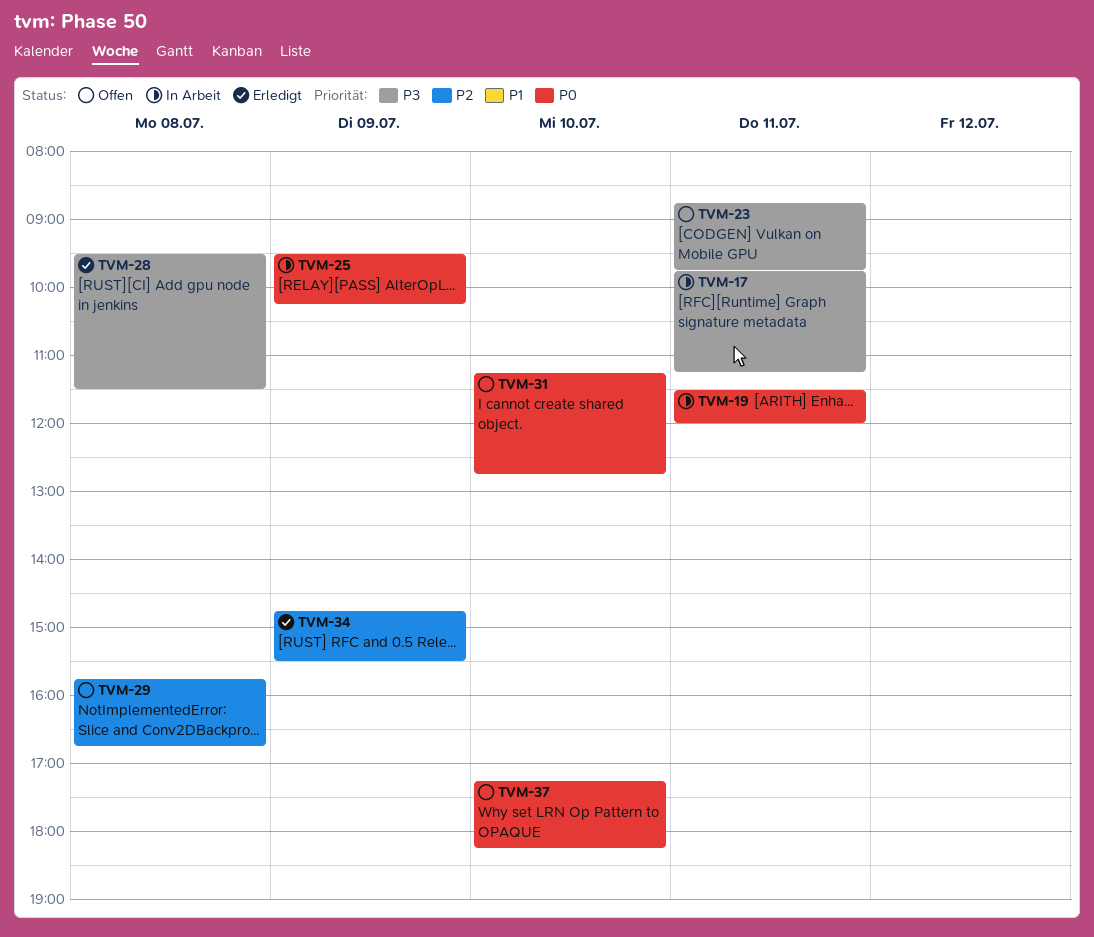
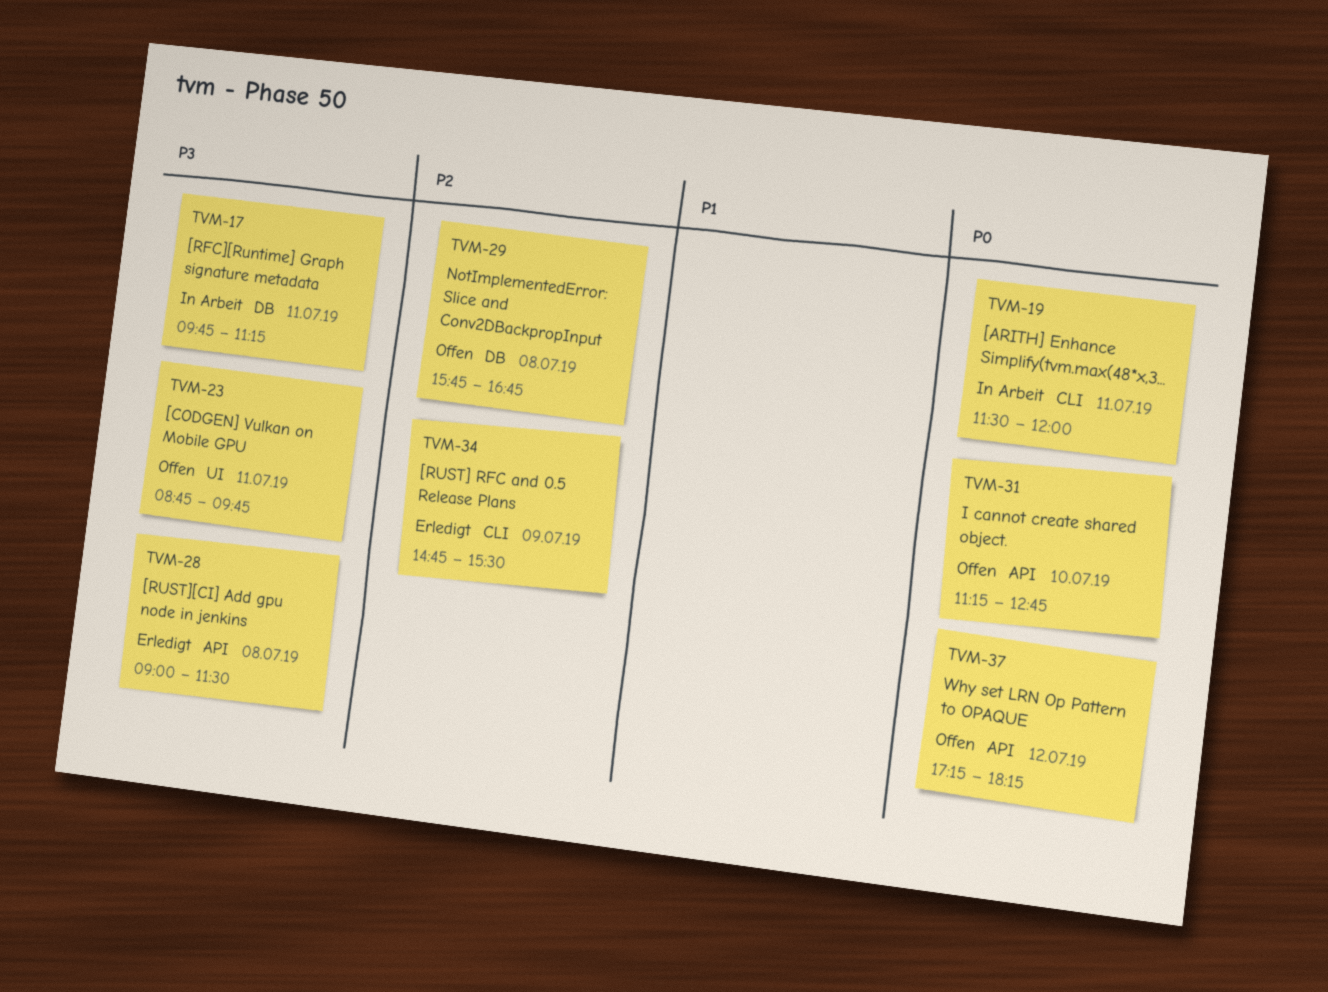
TVM-25: present -> none
TVM-28, begins: 09:30 -> 09:00
TVM-37, day: Jul 10 -> Jul 12

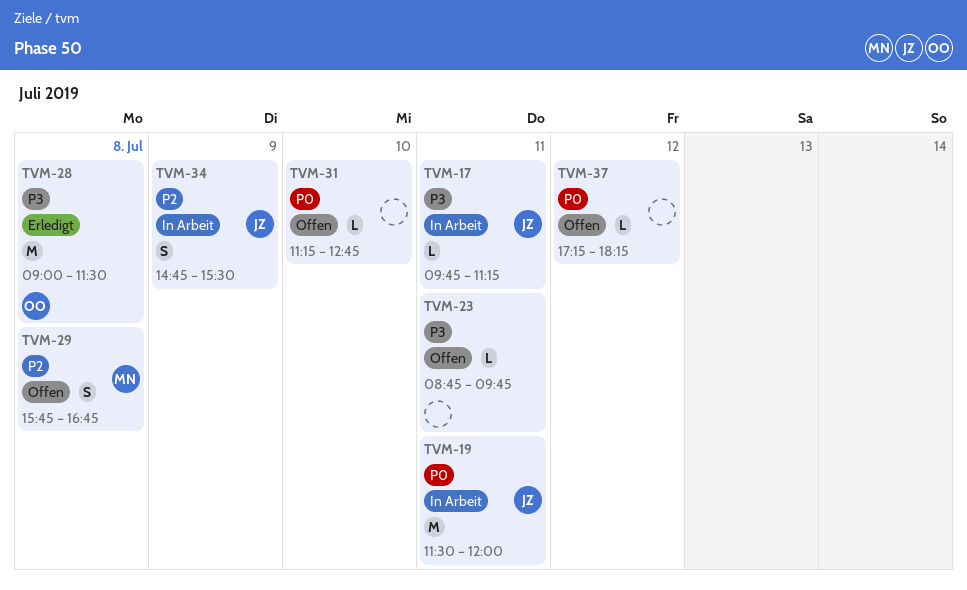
TVM-34, status: Erledigt -> In Arbeit

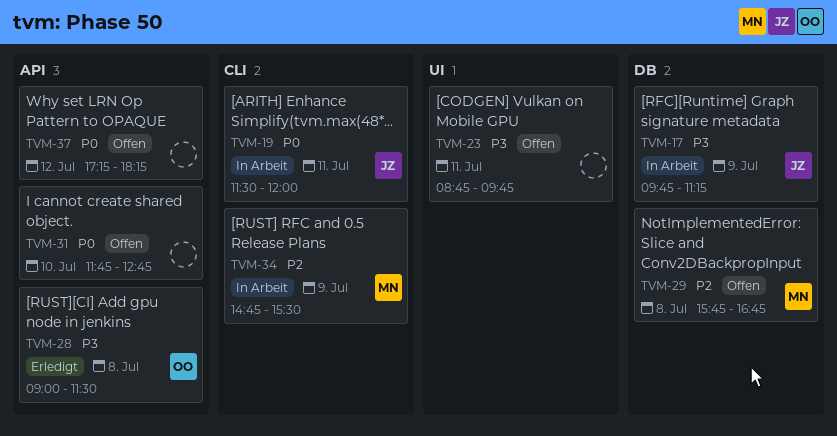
TVM-17, day: Jul 11 -> Jul 9
TVM-31, begins: 11:15 -> 11:45
TVM-34, owner: JZ -> MN

